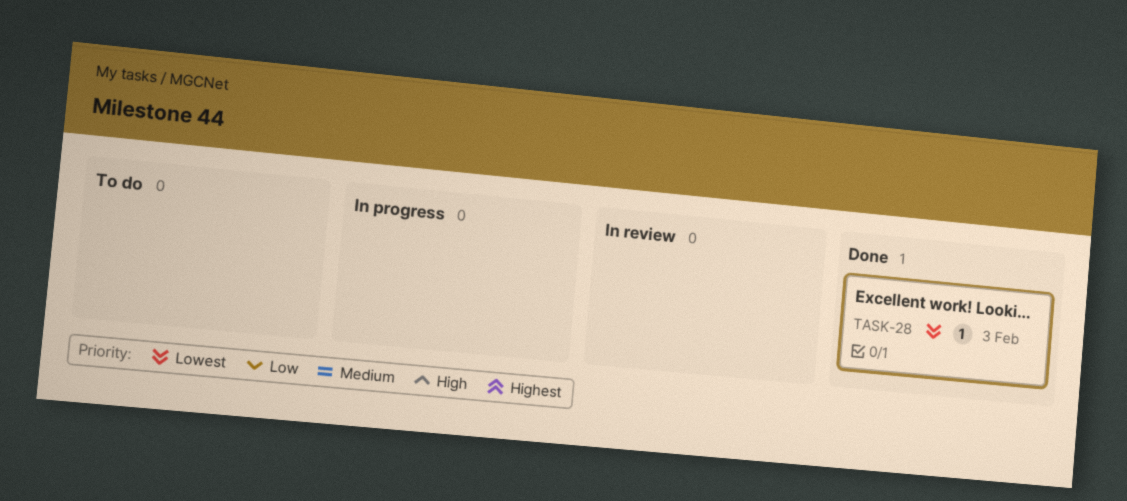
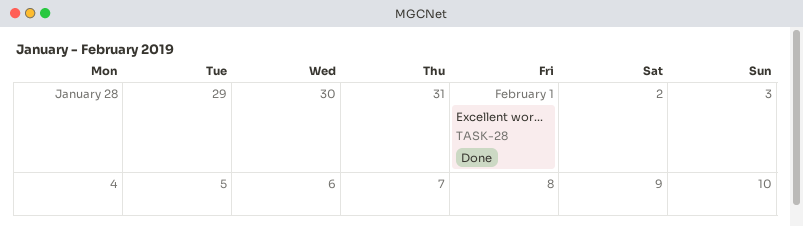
TASK-28, due: Feb 3 -> Feb 1

